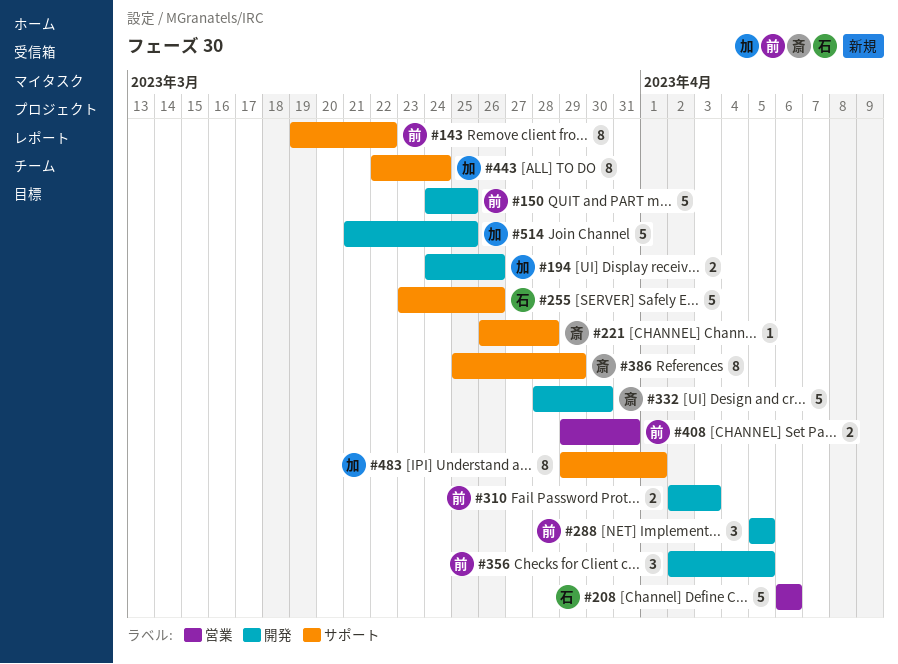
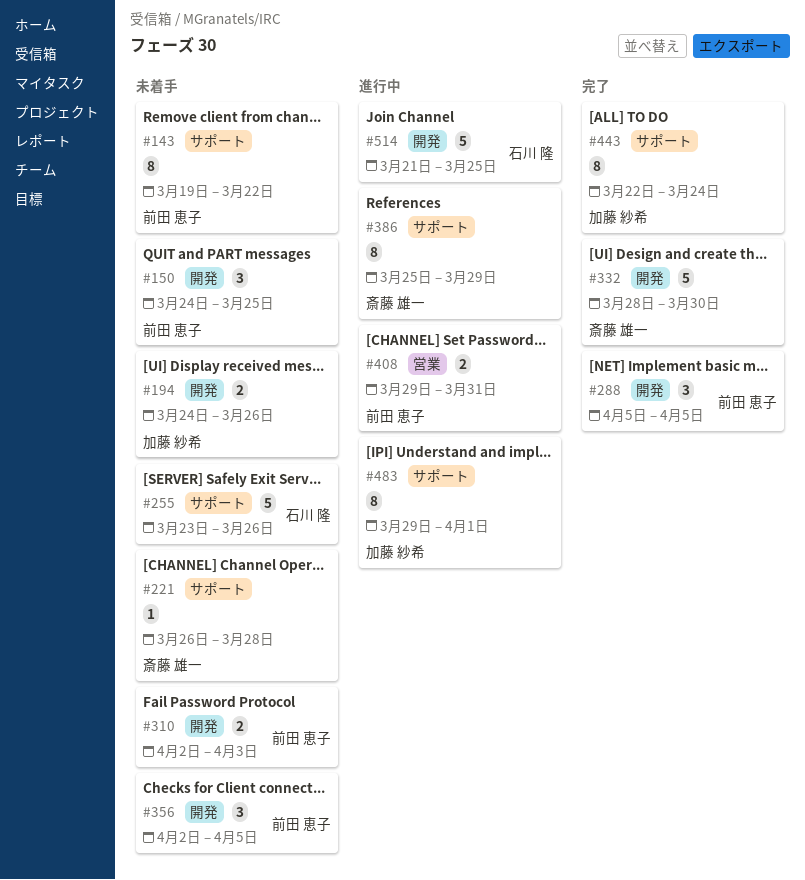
#150, estimate: 5 -> 3
#208: present -> none
#514, owner: 加藤 紗希 -> 石川 隆

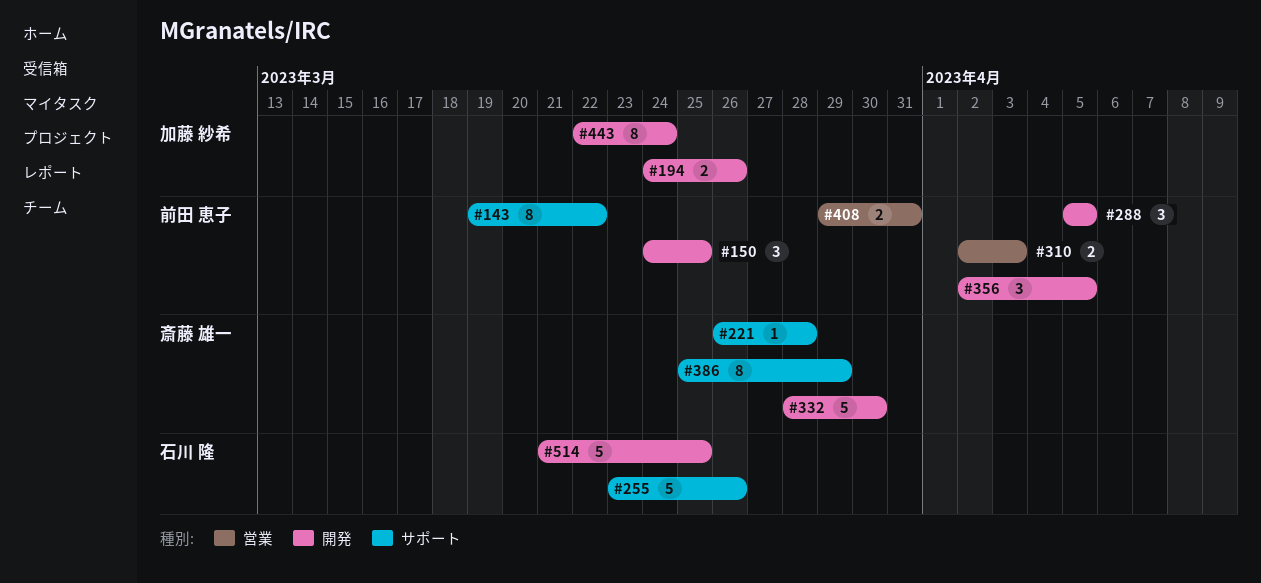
#310, label: 開発 -> 営業
#443, label: サポート -> 開発
#483: present -> none

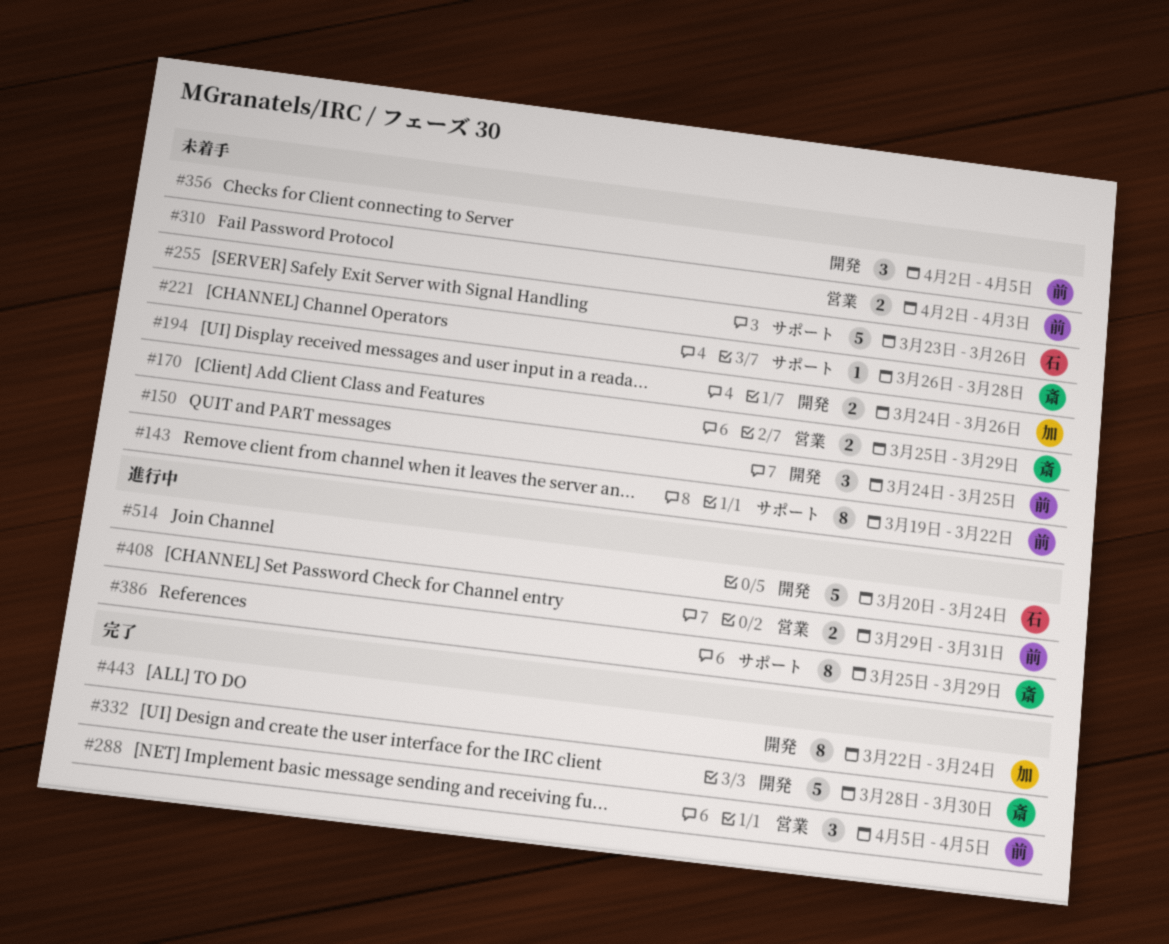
#170: none -> present
#288, label: 開発 -> 営業
#514, start: Mar 21 -> Mar 20
#514, due: Mar 25 -> Mar 24

